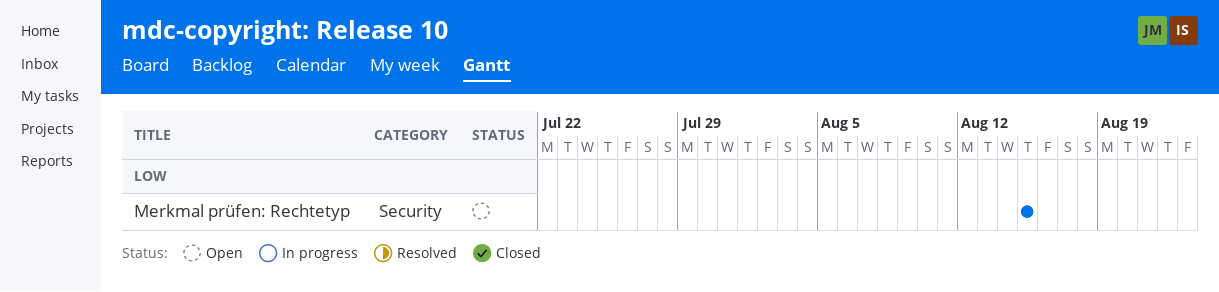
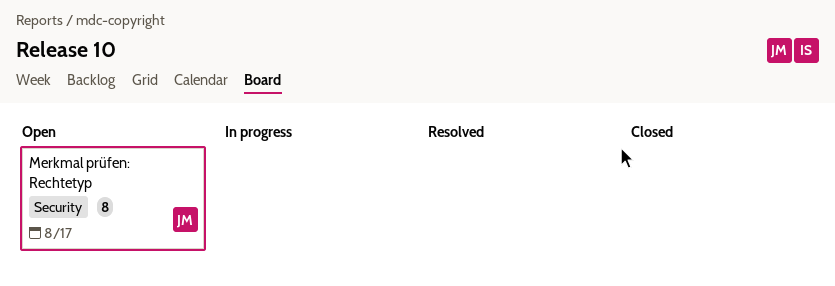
Merkmal prüfen: Rechtetyp, due: Aug 15 -> Aug 17

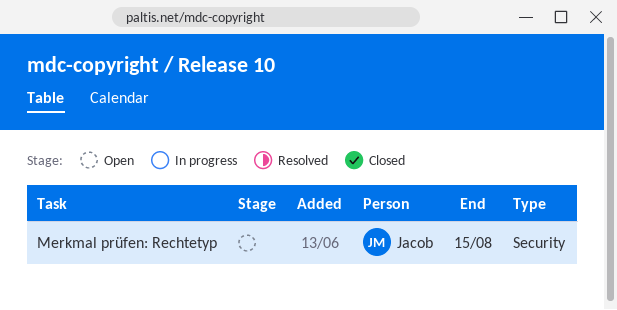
Merkmal prüfen: Rechtetyp, due: Aug 17 -> Aug 15

